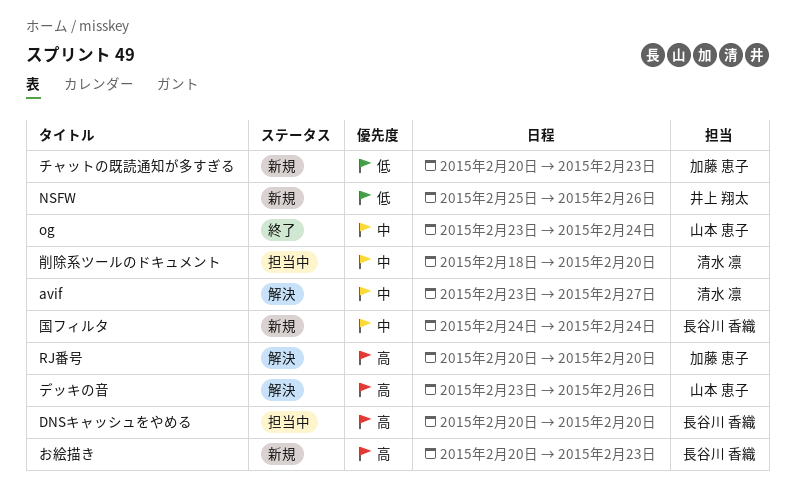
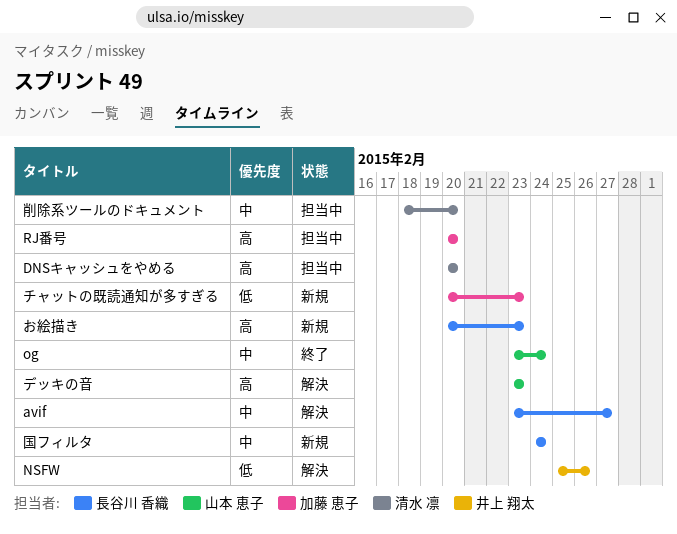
avif, owner: 清水 凛 -> 長谷川 香織
DNSキャッシュをやめる, owner: 長谷川 香織 -> 清水 凛
NSFW, status: 新規 -> 解決
RJ番号, status: 解決 -> 担当中
デッキの音, due: Feb 26 -> Feb 23

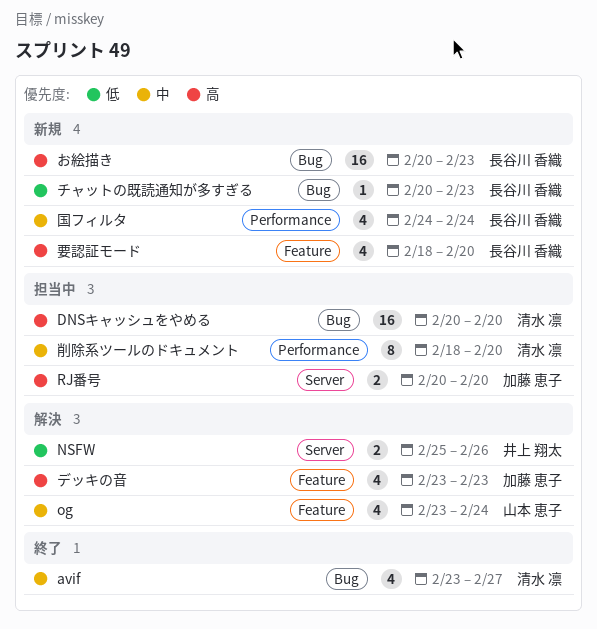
avif, status: 解決 -> 終了
avif, owner: 長谷川 香織 -> 清水 凛
og, status: 終了 -> 解決
チャットの既読通知が多すぎる, owner: 加藤 恵子 -> 長谷川 香織
デッキの音, owner: 山本 恵子 -> 加藤 恵子
要認証モード: none -> present

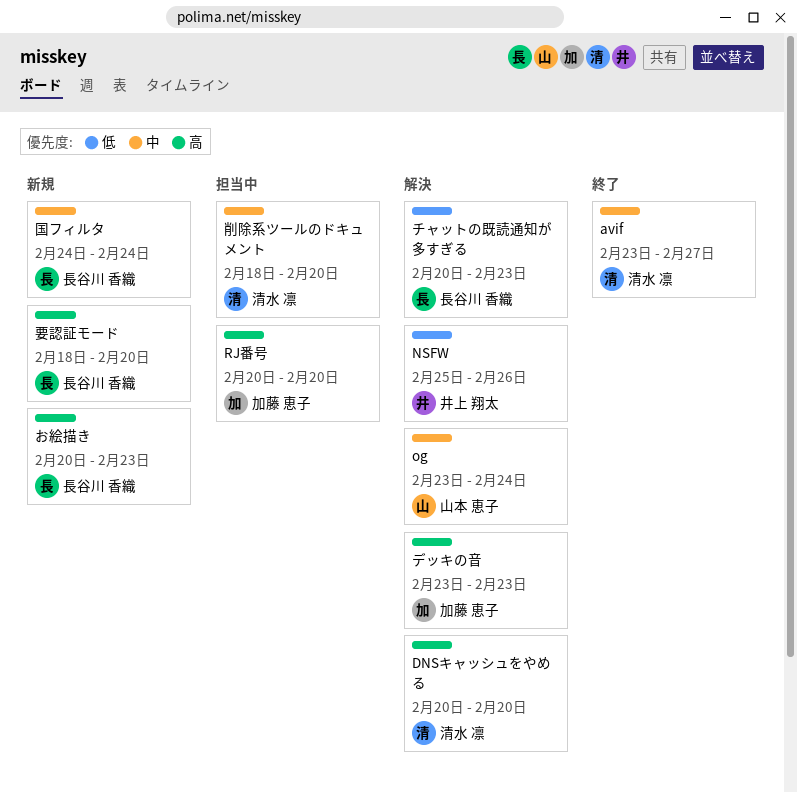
DNSキャッシュをやめる, status: 担当中 -> 解決
チャットの既読通知が多すぎる, status: 新規 -> 解決

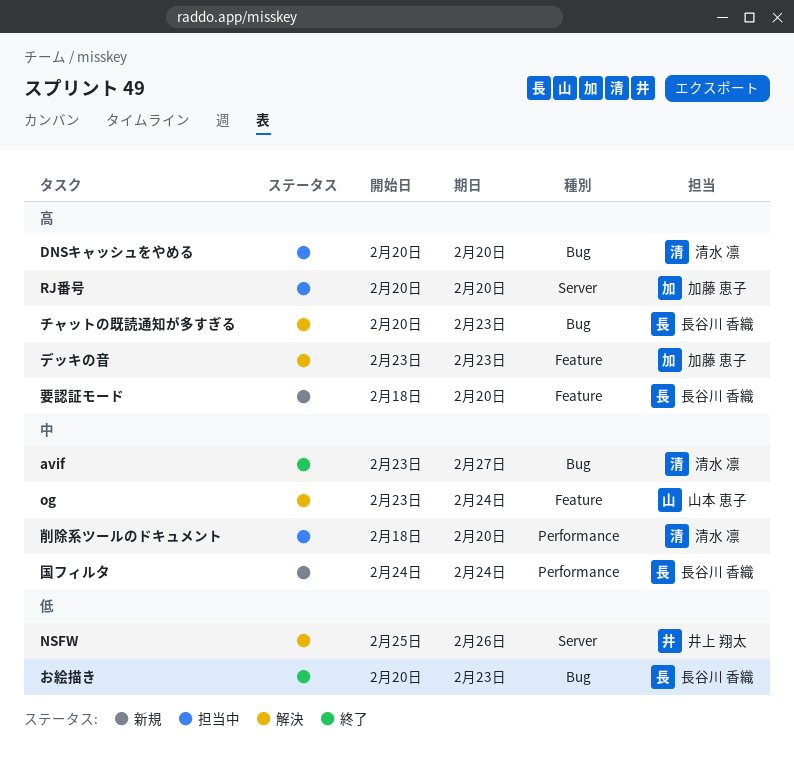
DNSキャッシュをやめる, status: 解決 -> 担当中
お絵描き, status: 新規 -> 終了
お絵描き, priority: 高 -> 低
チャットの既読通知が多すぎる, priority: 低 -> 高

